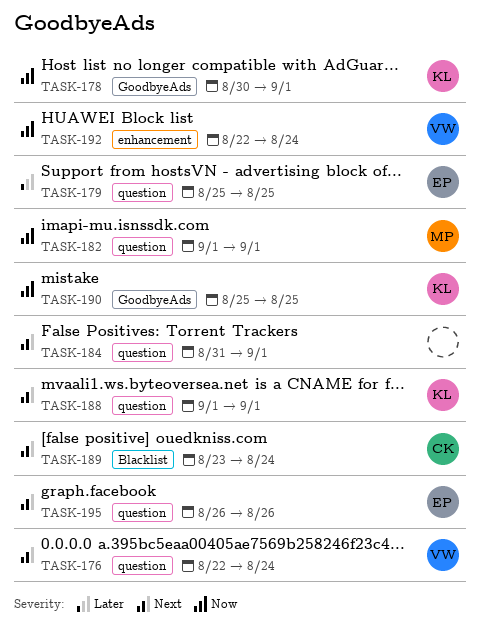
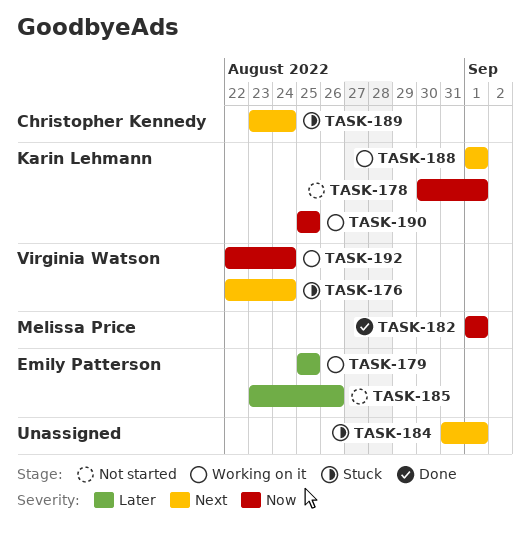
TASK-185: none -> present
TASK-195: present -> none

